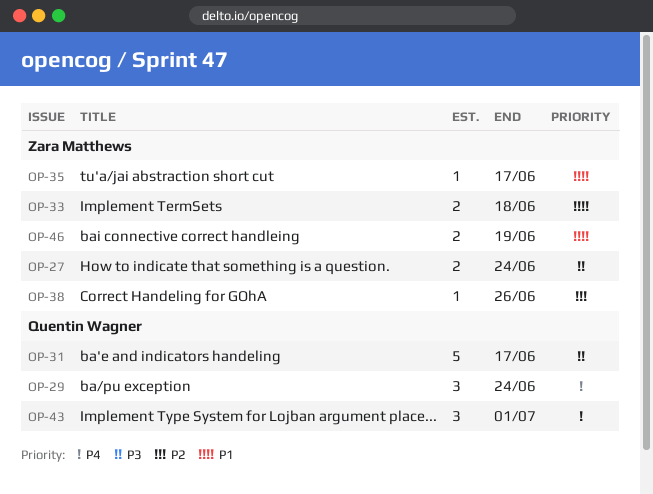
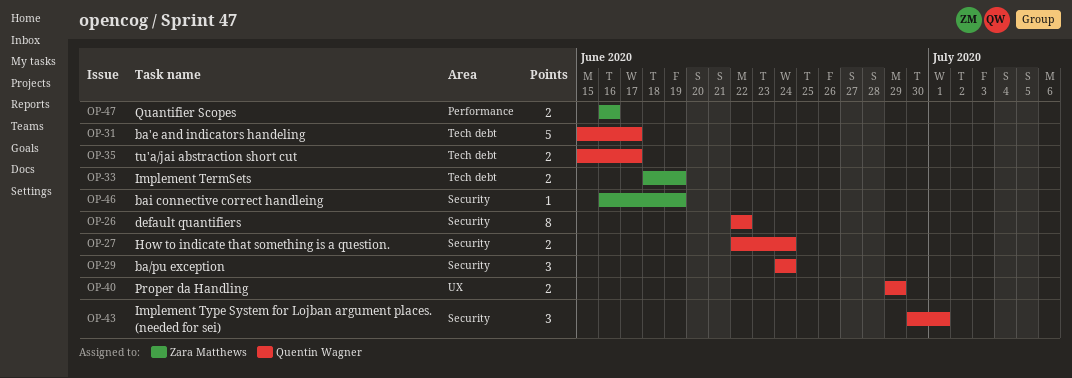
OP-26: none -> present
OP-27, owner: Zara Matthews -> Quentin Wagner
OP-33, due: Jun 18 -> Jun 19
OP-35, owner: Zara Matthews -> Quentin Wagner
OP-35, estimate: 1 -> 2
OP-38: present -> none
OP-40: none -> present
OP-46, estimate: 2 -> 1
OP-47: none -> present

